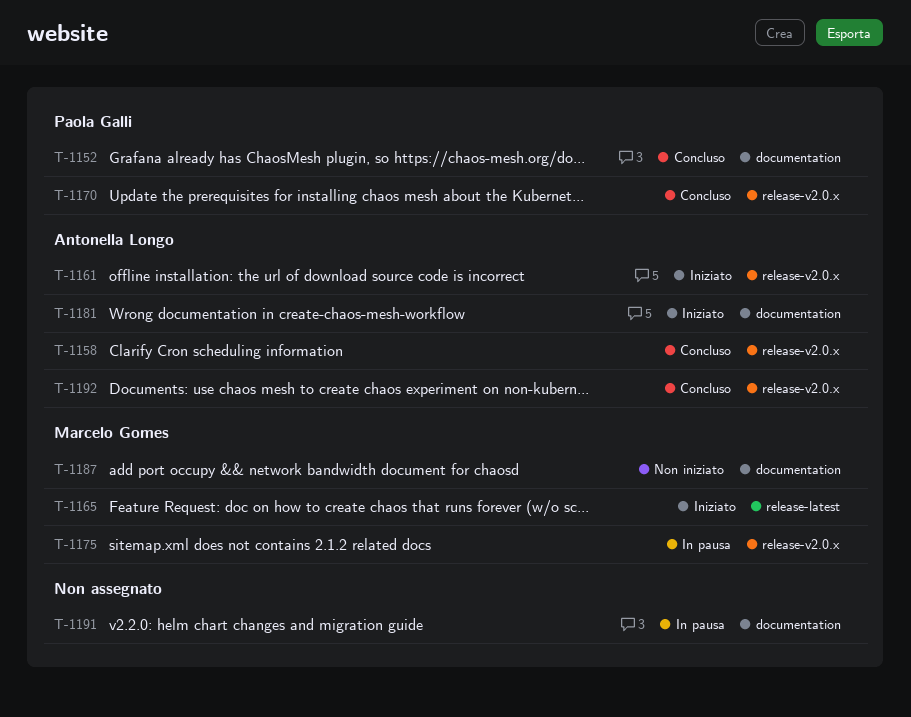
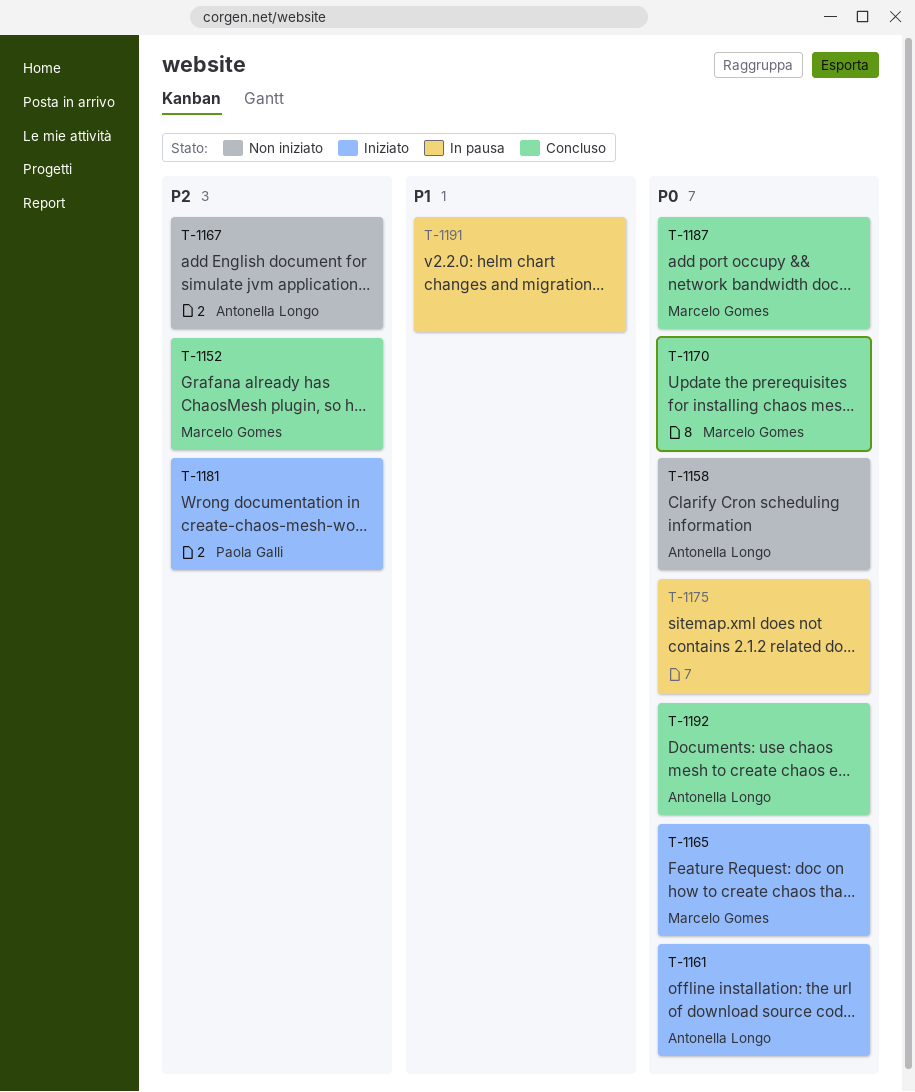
T-1152, owner: Paola Galli -> Marcelo Gomes
T-1158, status: Concluso -> Non iniziato
T-1167: none -> present
T-1170, owner: Paola Galli -> Marcelo Gomes
T-1175, owner: Marcelo Gomes -> none
T-1181, owner: Antonella Longo -> Paola Galli
T-1187, status: Non iniziato -> Concluso

